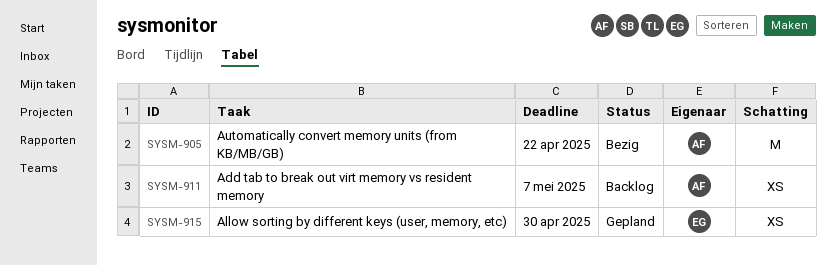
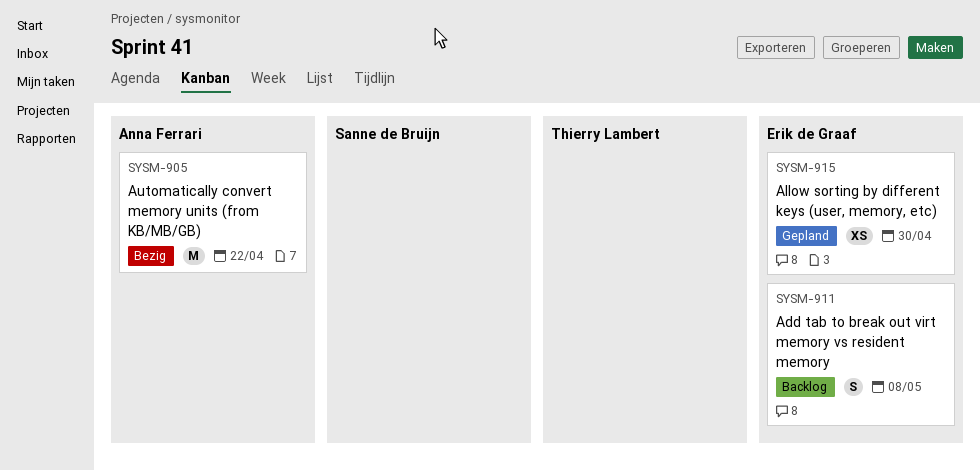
SYSM-911, owner: Anna Ferrari -> Erik de Graaf
SYSM-911, estimate: XS -> S
SYSM-911, due: May 7 -> May 8

